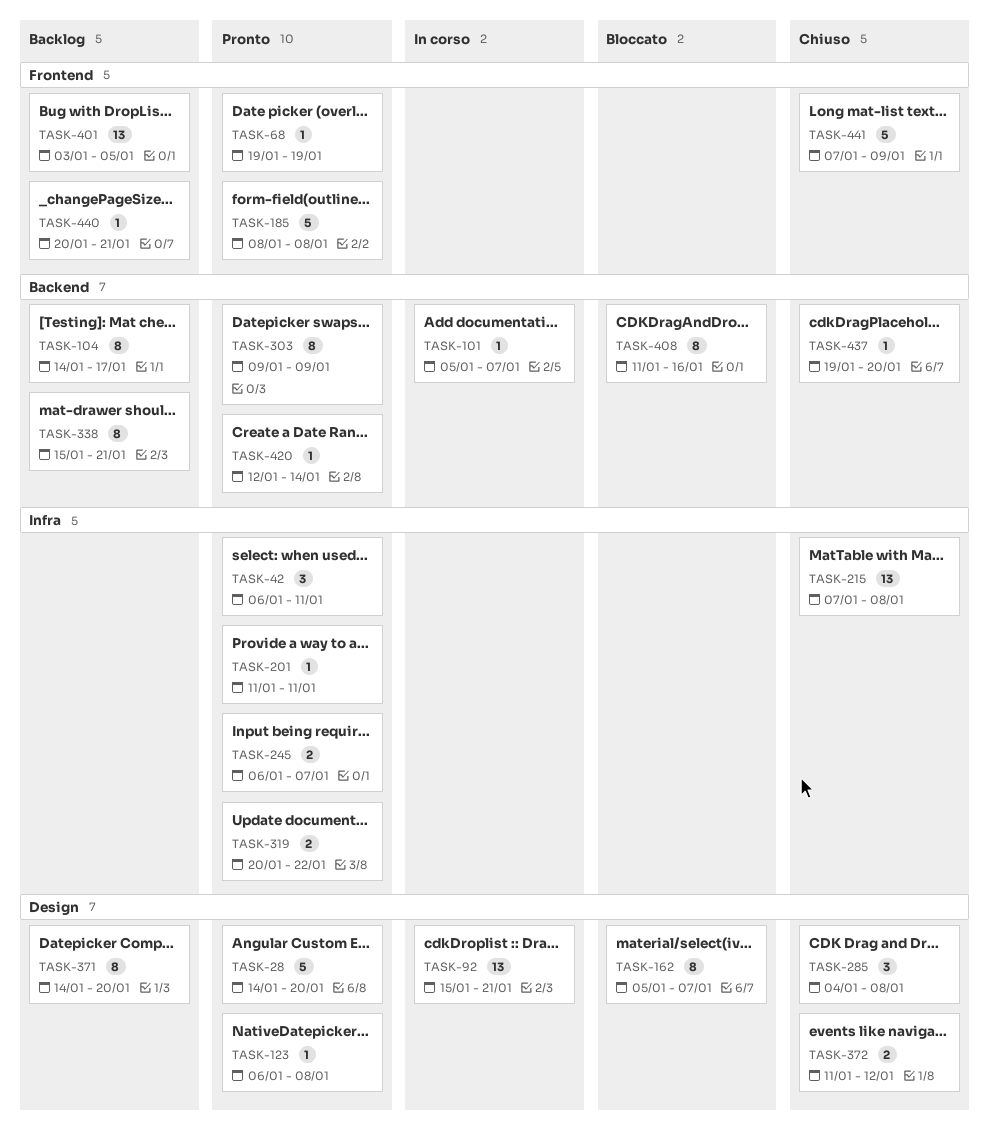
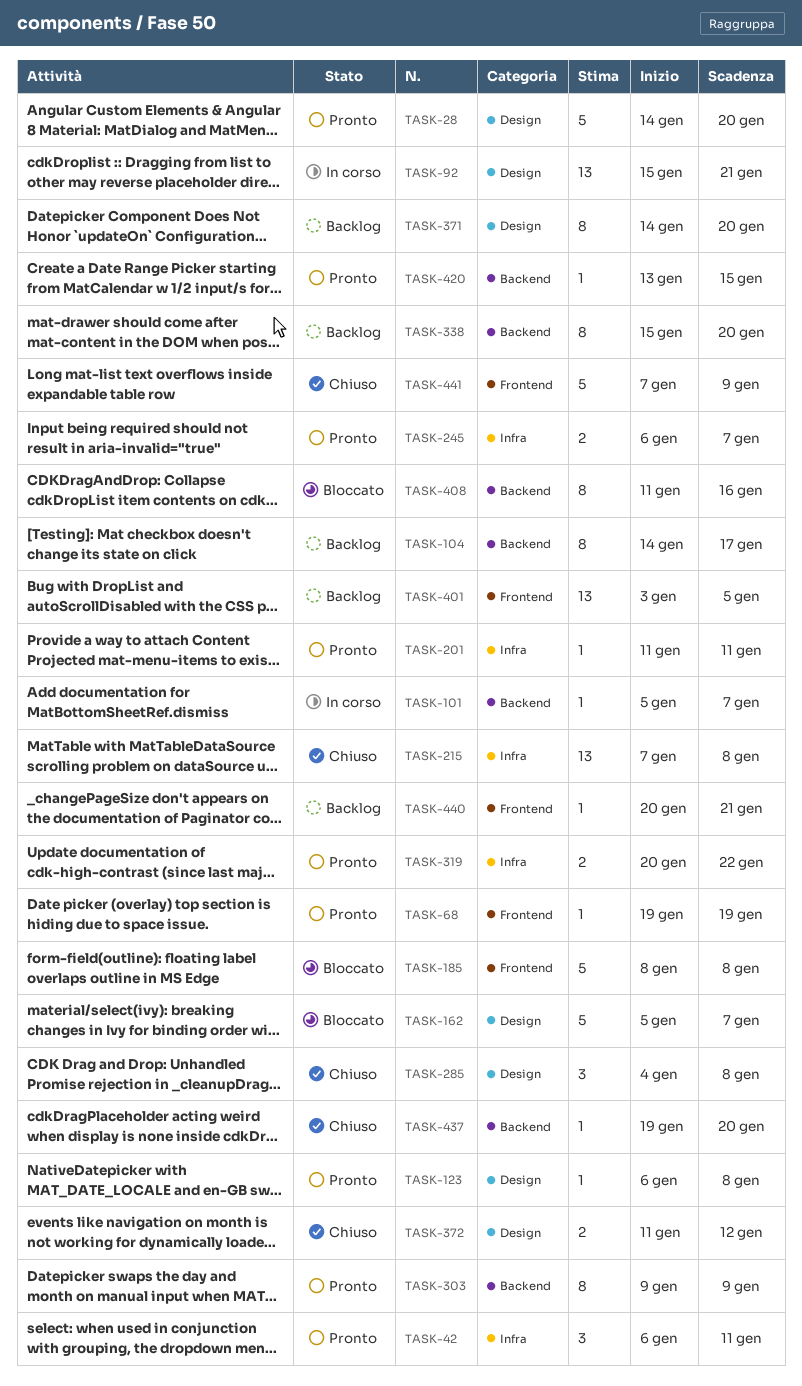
TASK-162, estimate: 8 -> 5
TASK-185, status: Pronto -> Bloccato
TASK-338, due: Jan 21 -> Jan 20
TASK-420, start: Jan 12 -> Jan 13
TASK-420, due: Jan 14 -> Jan 15

